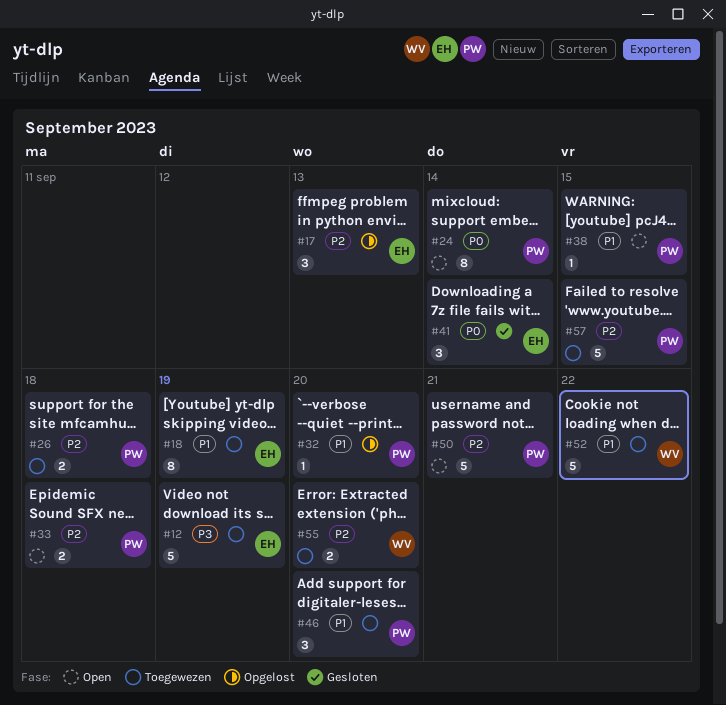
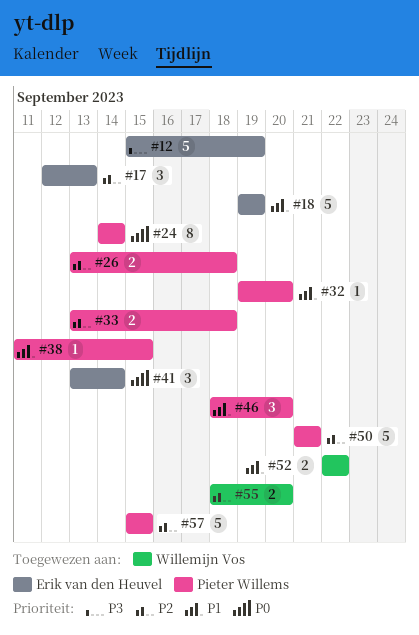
#18, estimate: 8 -> 5
#52, estimate: 5 -> 2

